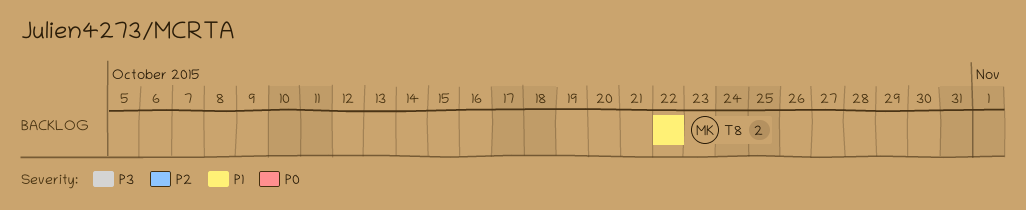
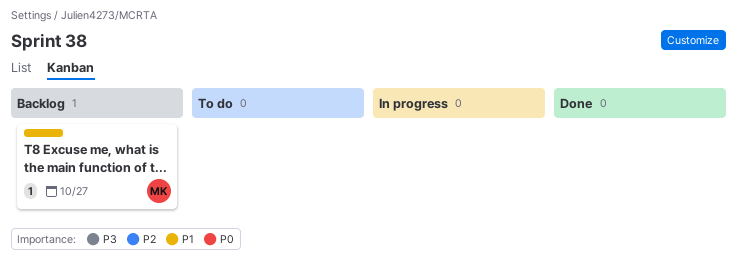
T8, estimate: 2 -> 1
T8, due: Oct 22 -> Oct 27

